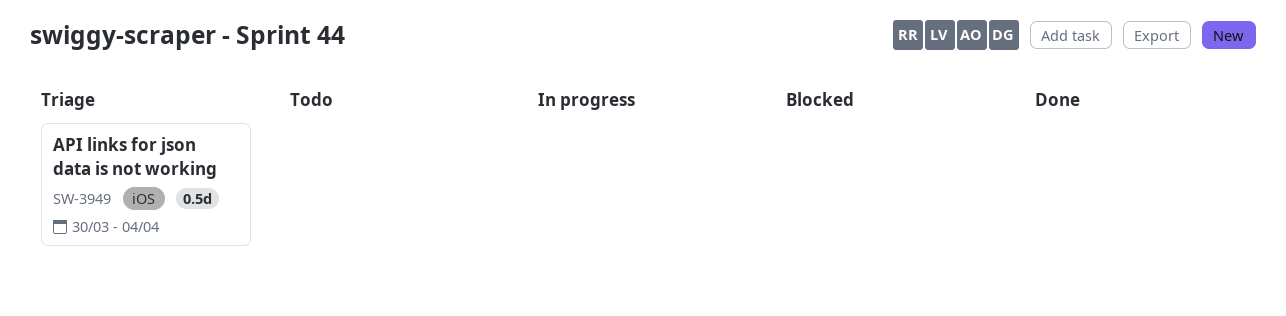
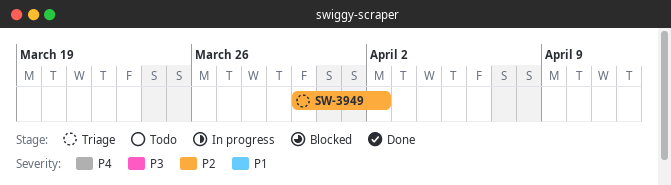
SW-3949, due: Apr 4 -> Apr 2

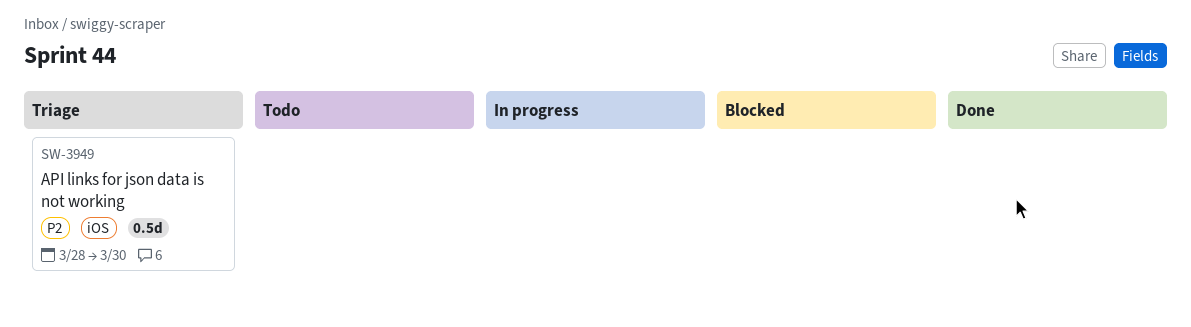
SW-3949, start: Mar 30 -> Mar 28
SW-3949, due: Apr 2 -> Mar 30

